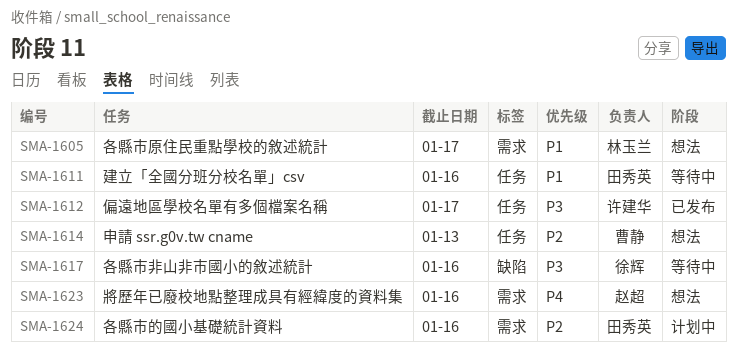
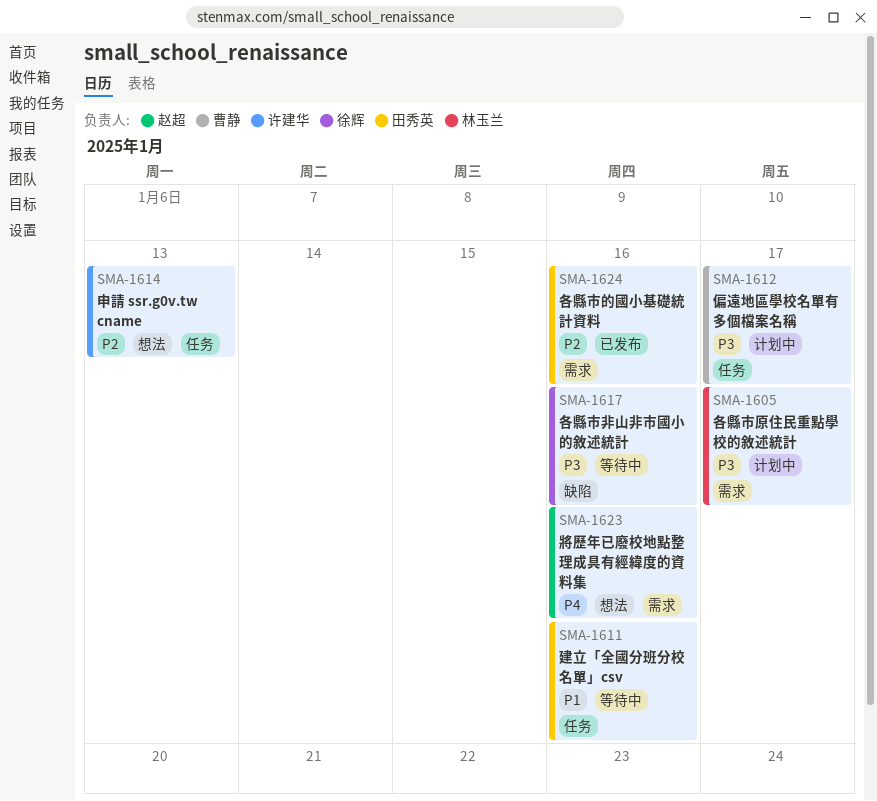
SMA-1605, status: 想法 -> 计划中
SMA-1605, priority: P1 -> P3
SMA-1612, status: 已发布 -> 计划中
SMA-1612, owner: 许建华 -> 曹静
SMA-1614, owner: 曹静 -> 许建华
SMA-1624, status: 计划中 -> 已发布

